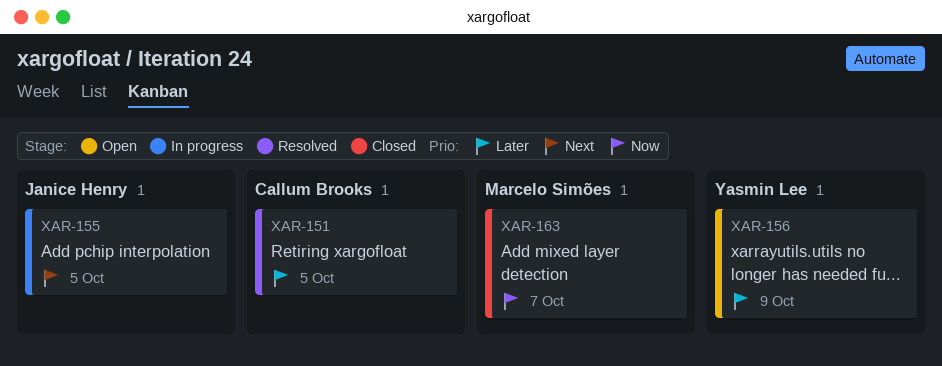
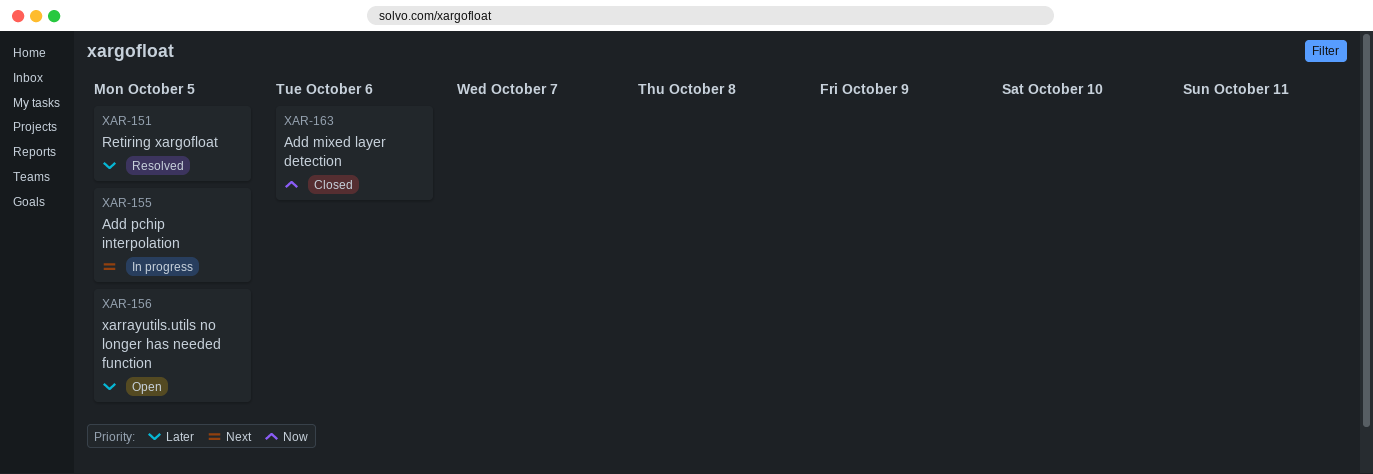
XAR-156, due: Oct 9 -> Oct 5
XAR-163, due: Oct 7 -> Oct 6

